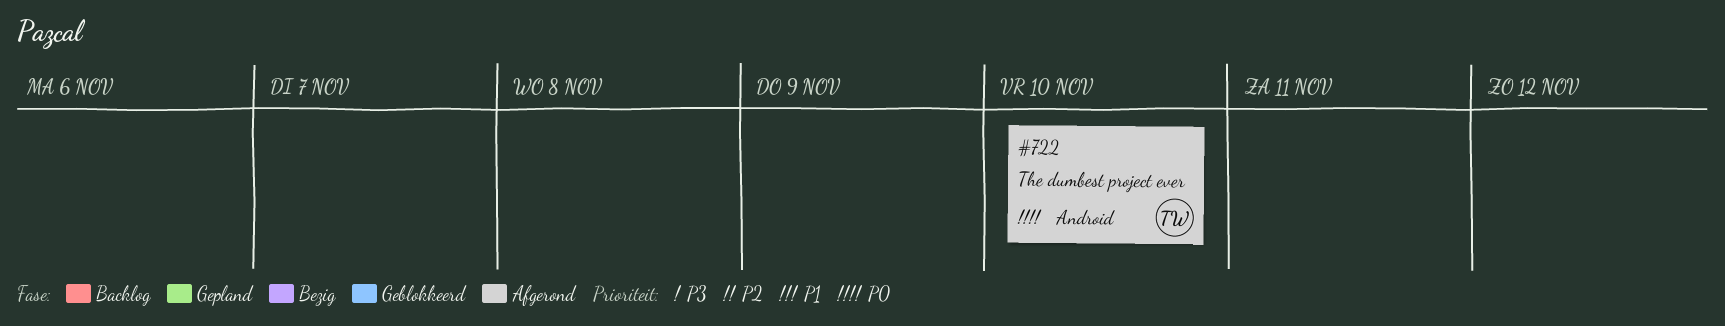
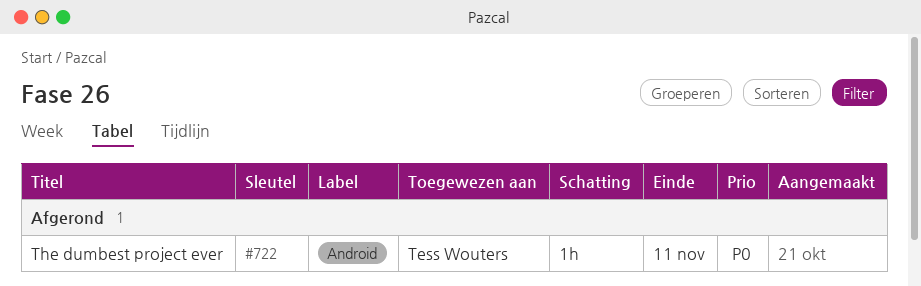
#722, due: Nov 10 -> Nov 11

